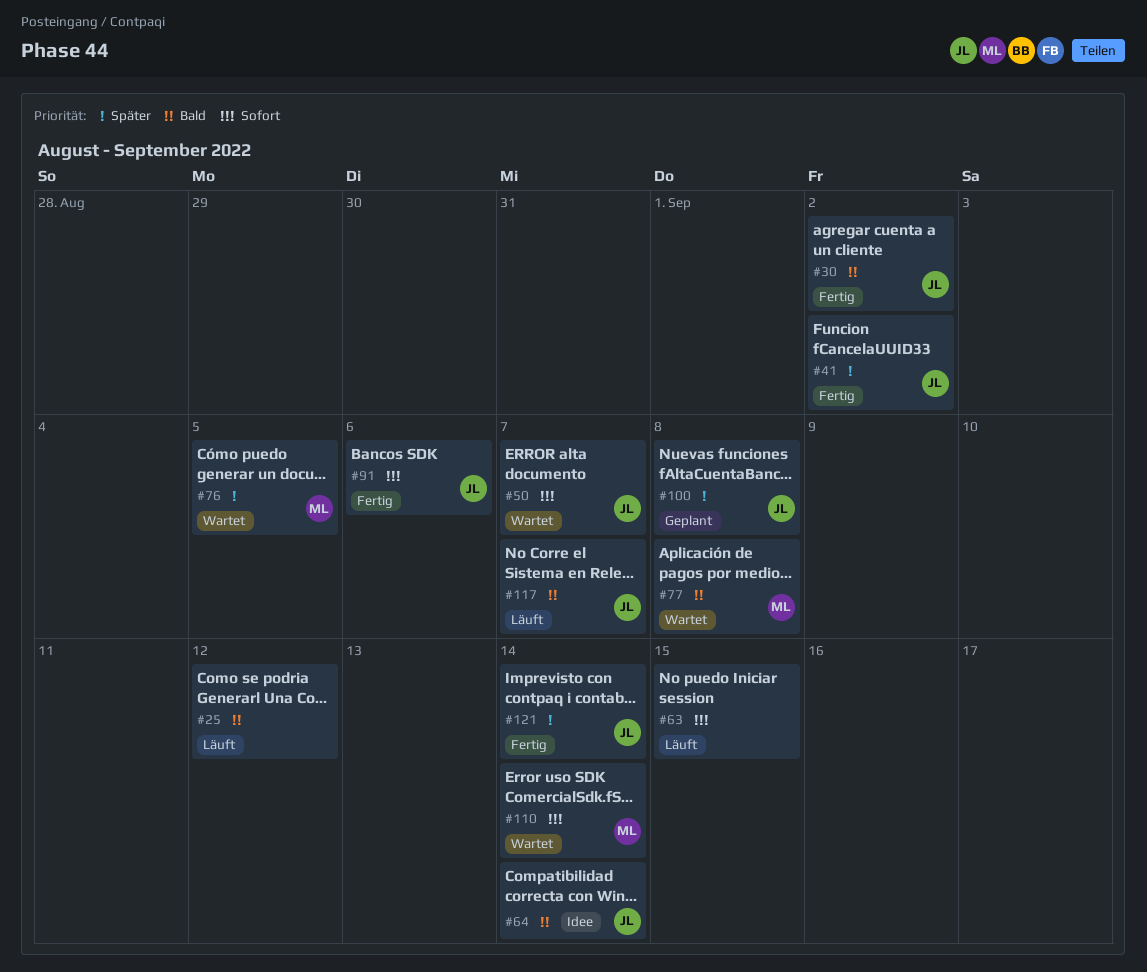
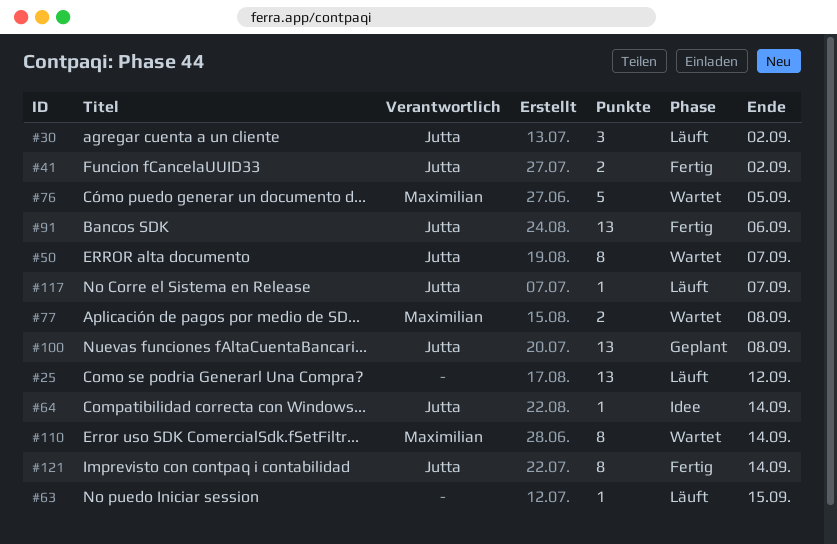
#30, status: Fertig -> Läuft

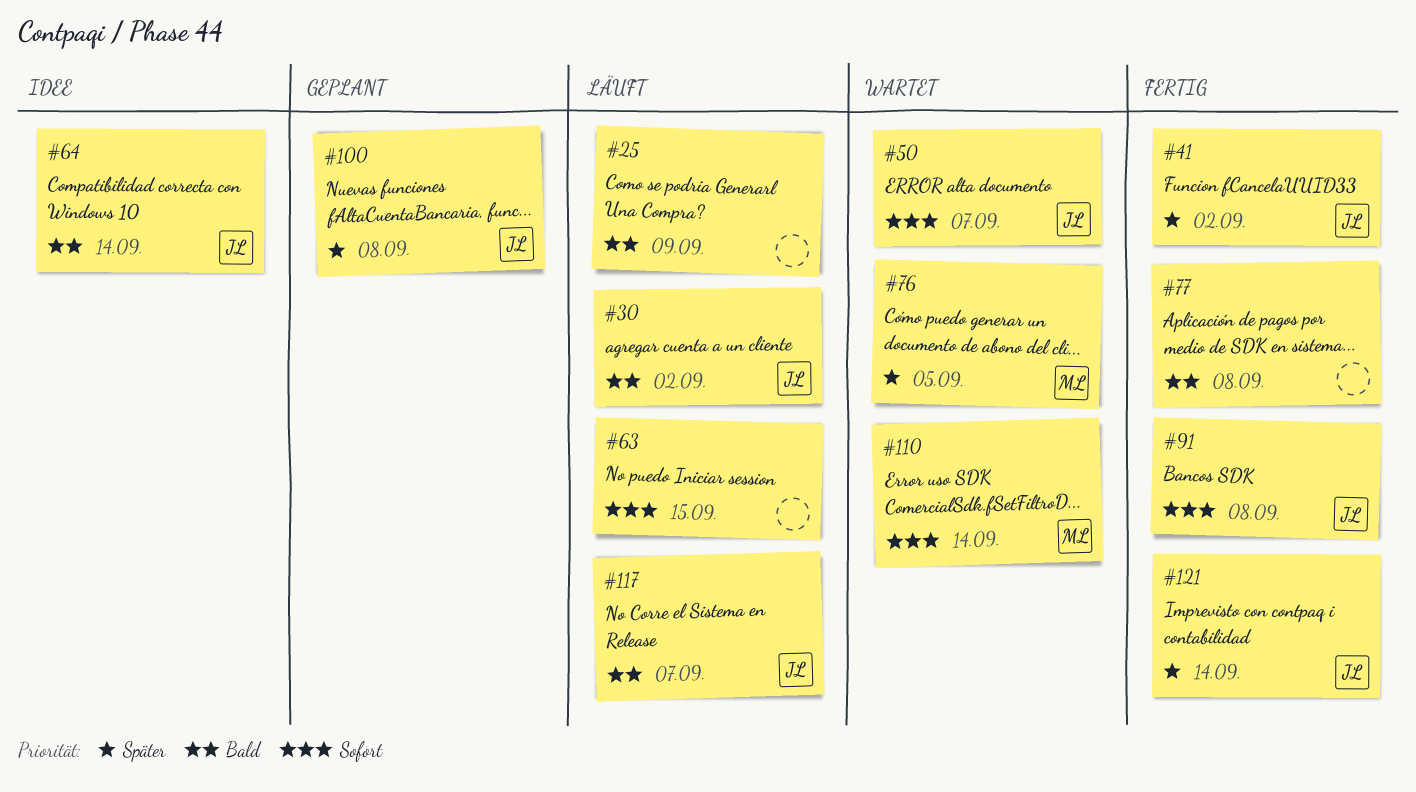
#25, due: Sep 12 -> Sep 9
#77, status: Wartet -> Fertig
#77, owner: Maximilian -> none
#91, due: Sep 6 -> Sep 8

